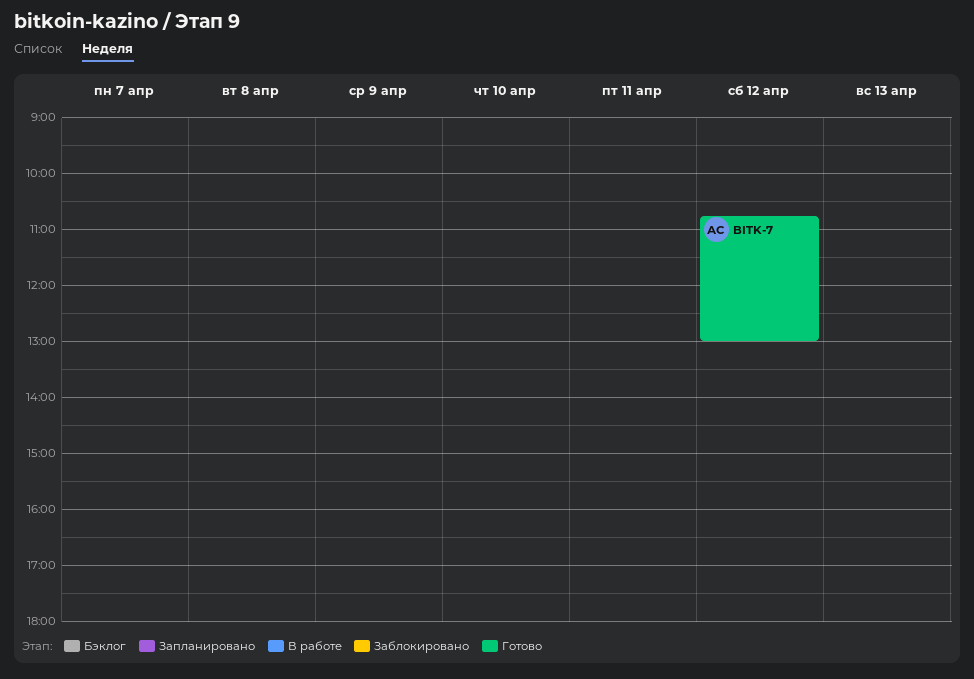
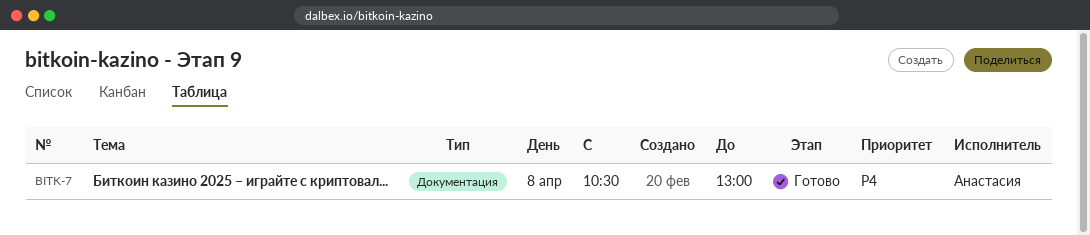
BITK-7, day: Apr 12 -> Apr 8
BITK-7, begins: 10:45 -> 10:30

